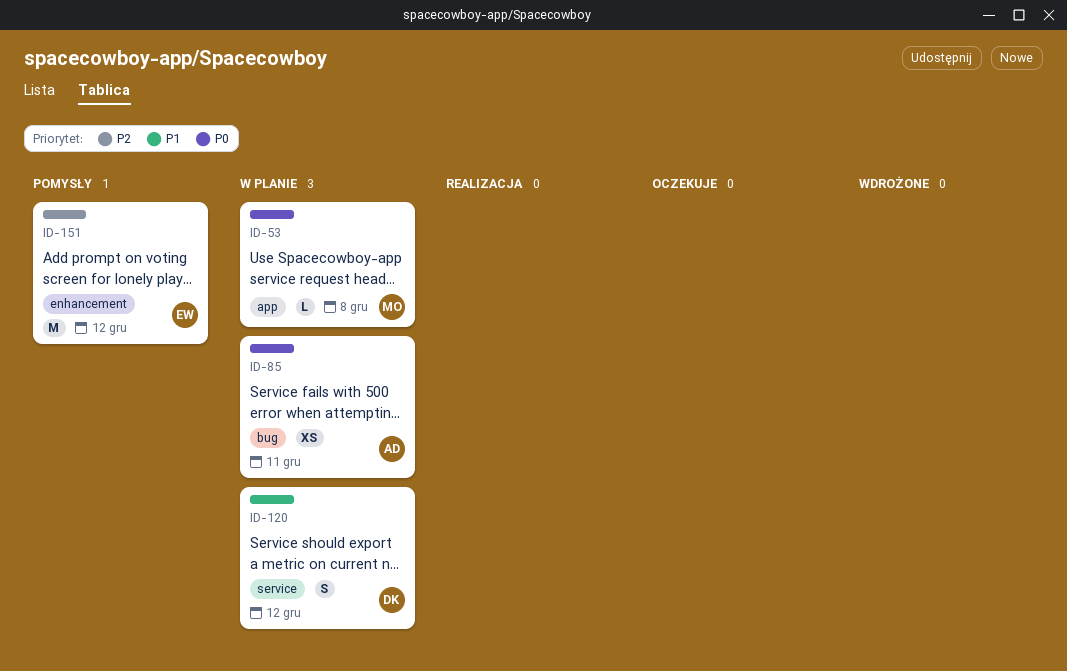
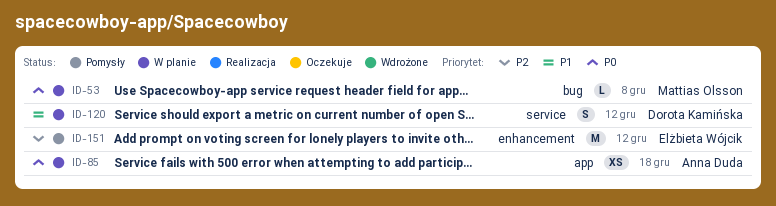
ID-53, label: app -> bug
ID-85, label: bug -> app
ID-85, due: Dec 11 -> Dec 18

